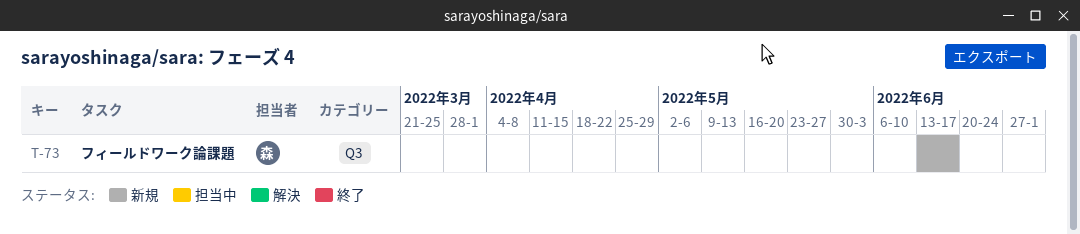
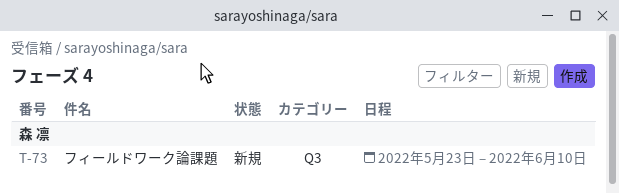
T-73, start: Jun 13 -> May 23
T-73, due: Jun 17 -> Jun 10

